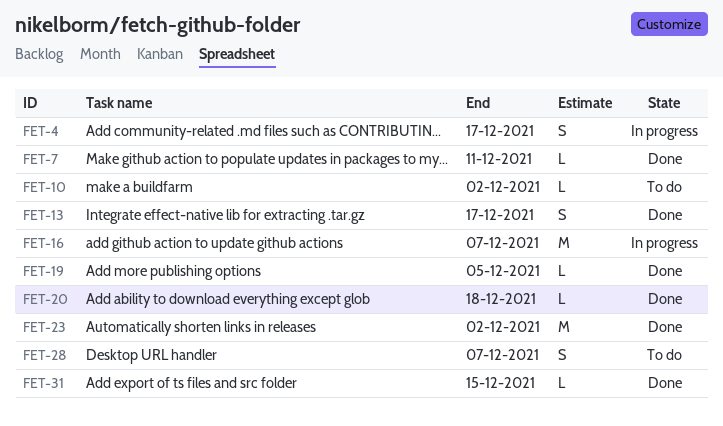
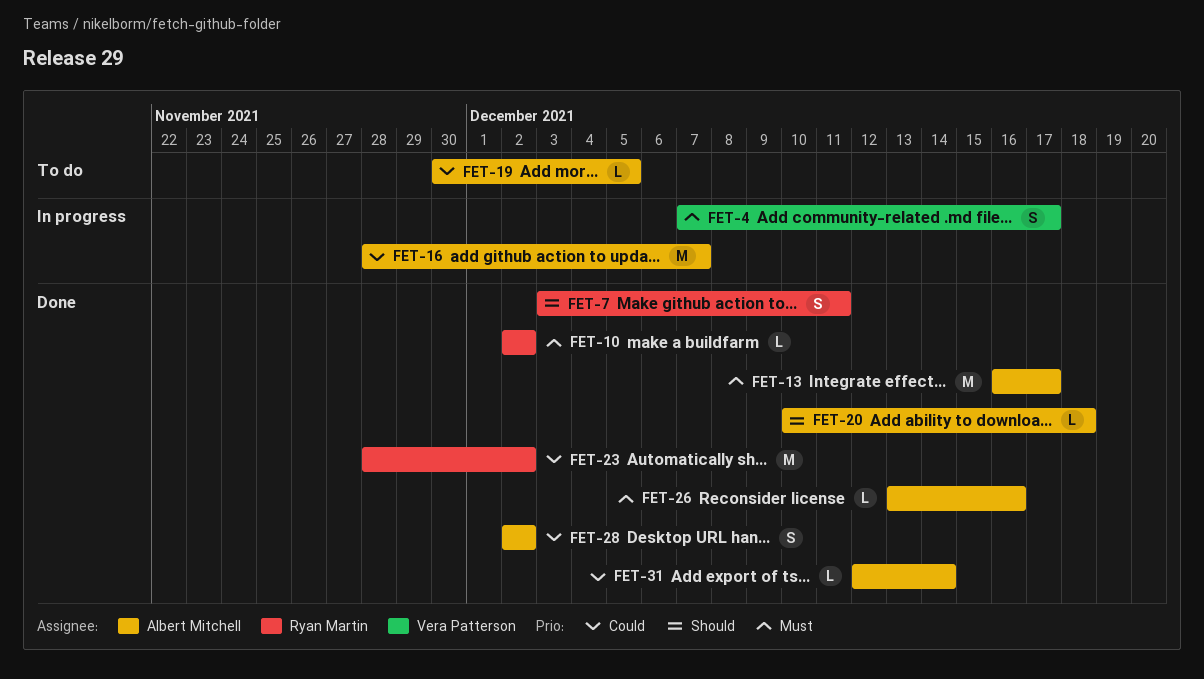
FET-7, estimate: L -> S
FET-10, status: To do -> Done
FET-13, estimate: S -> M
FET-19, status: Done -> To do
FET-26: none -> present
FET-28, status: To do -> Done
FET-28, due: Dec 7 -> Dec 2
FET-31, due: Dec 15 -> Dec 14

